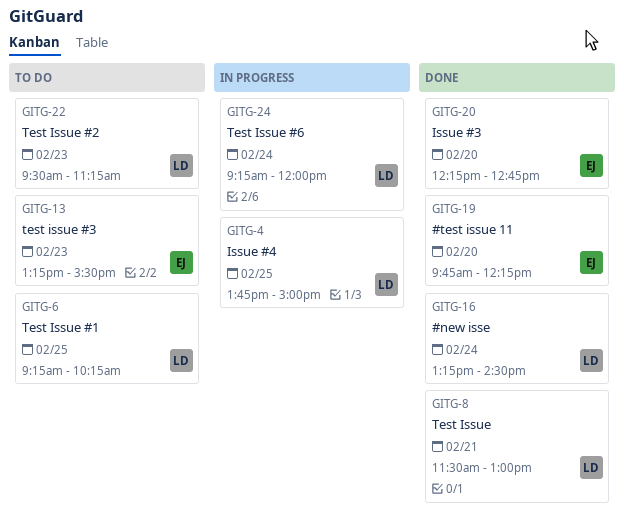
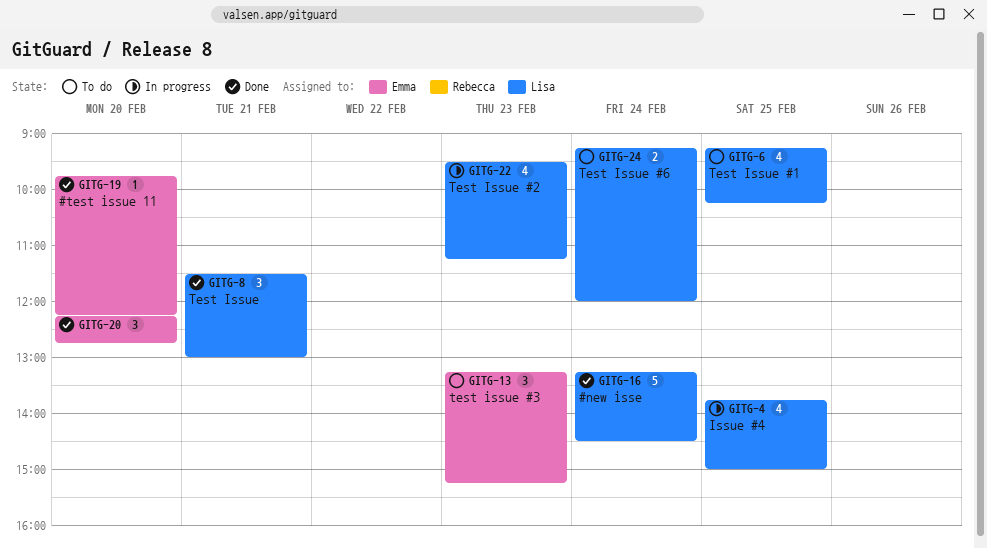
GITG-13, ends: 15:30 -> 15:15
GITG-22, status: To do -> In progress
GITG-24, status: In progress -> To do

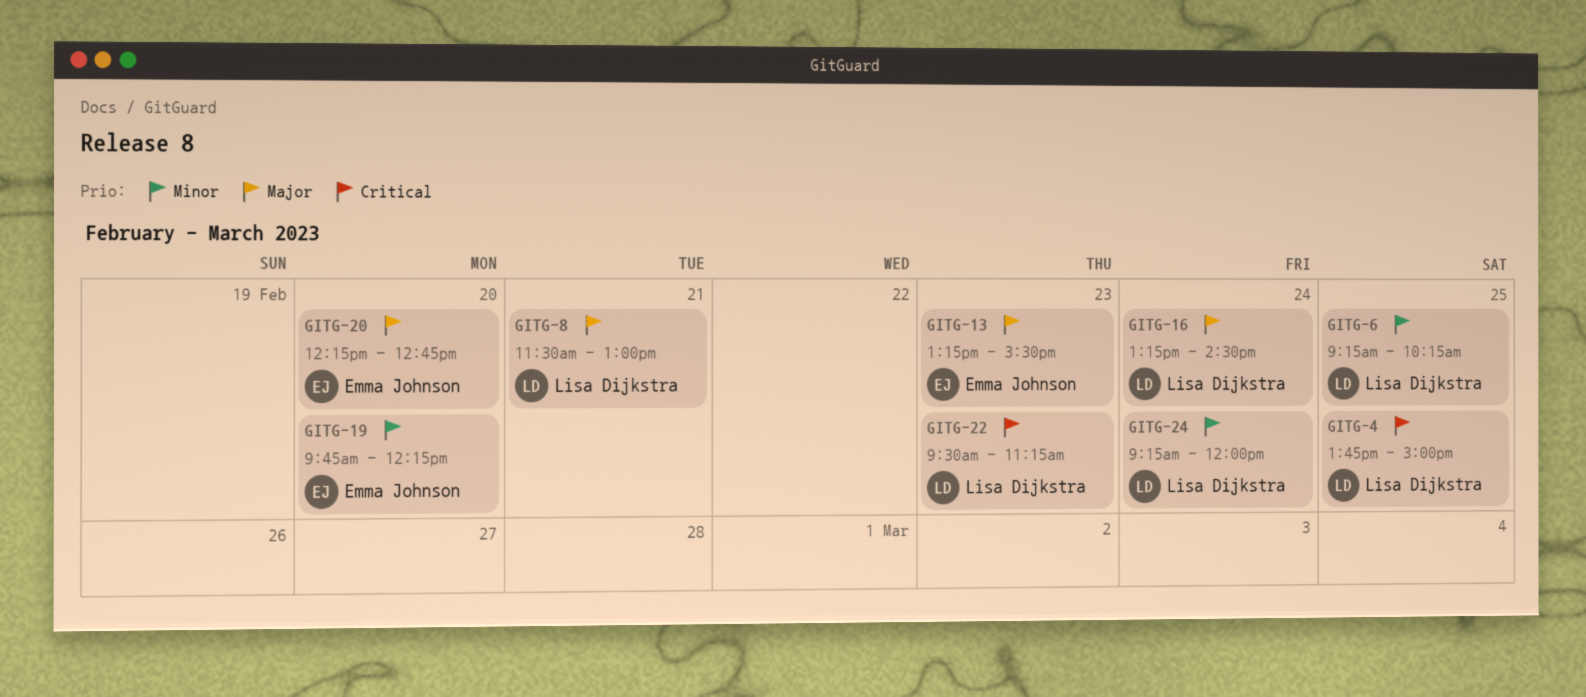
GITG-13, ends: 15:15 -> 15:30

